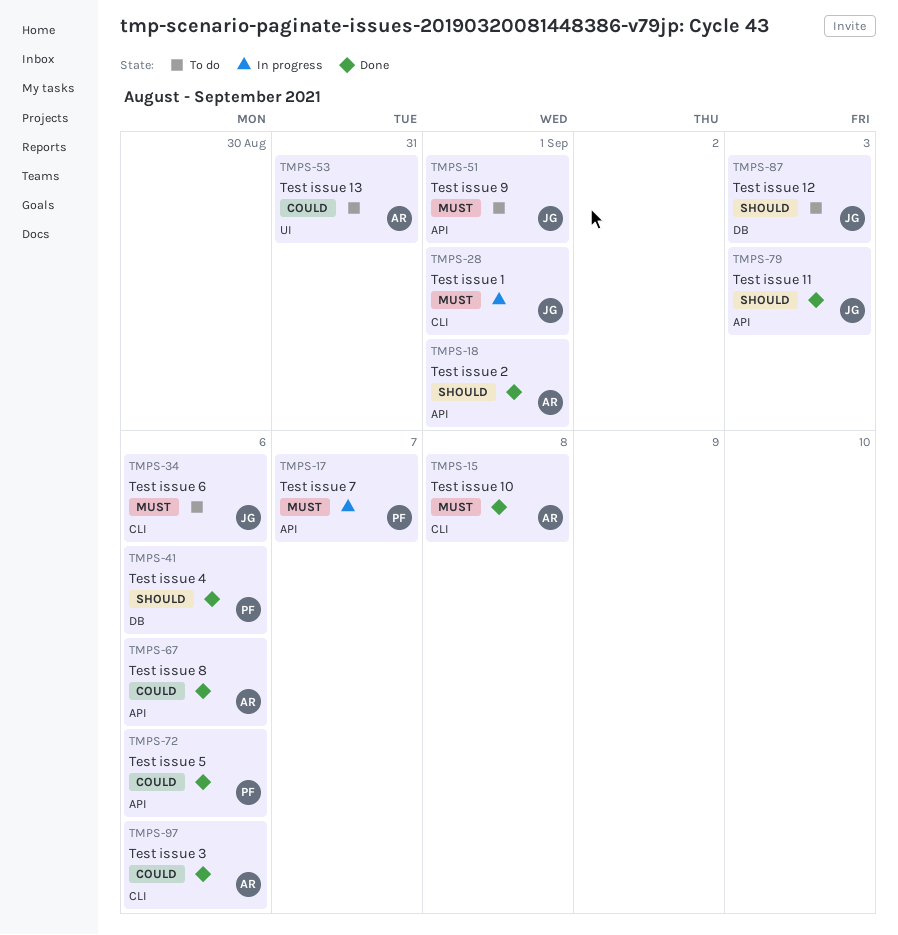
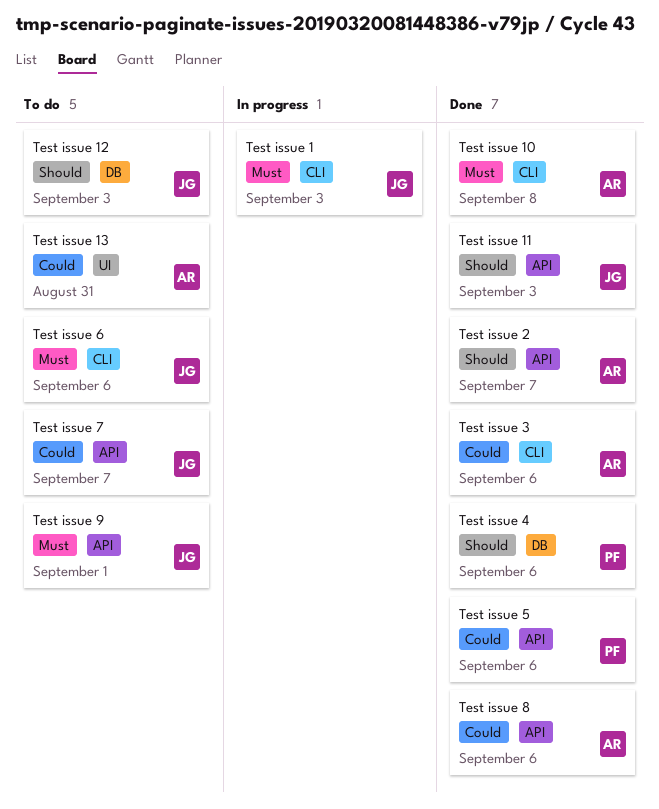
Test issue 1, due: Sep 1 -> Sep 3
Test issue 2, due: Sep 1 -> Sep 7
Test issue 7, status: In progress -> To do
Test issue 7, owner: PF -> JG
Test issue 7, priority: Must -> Could

